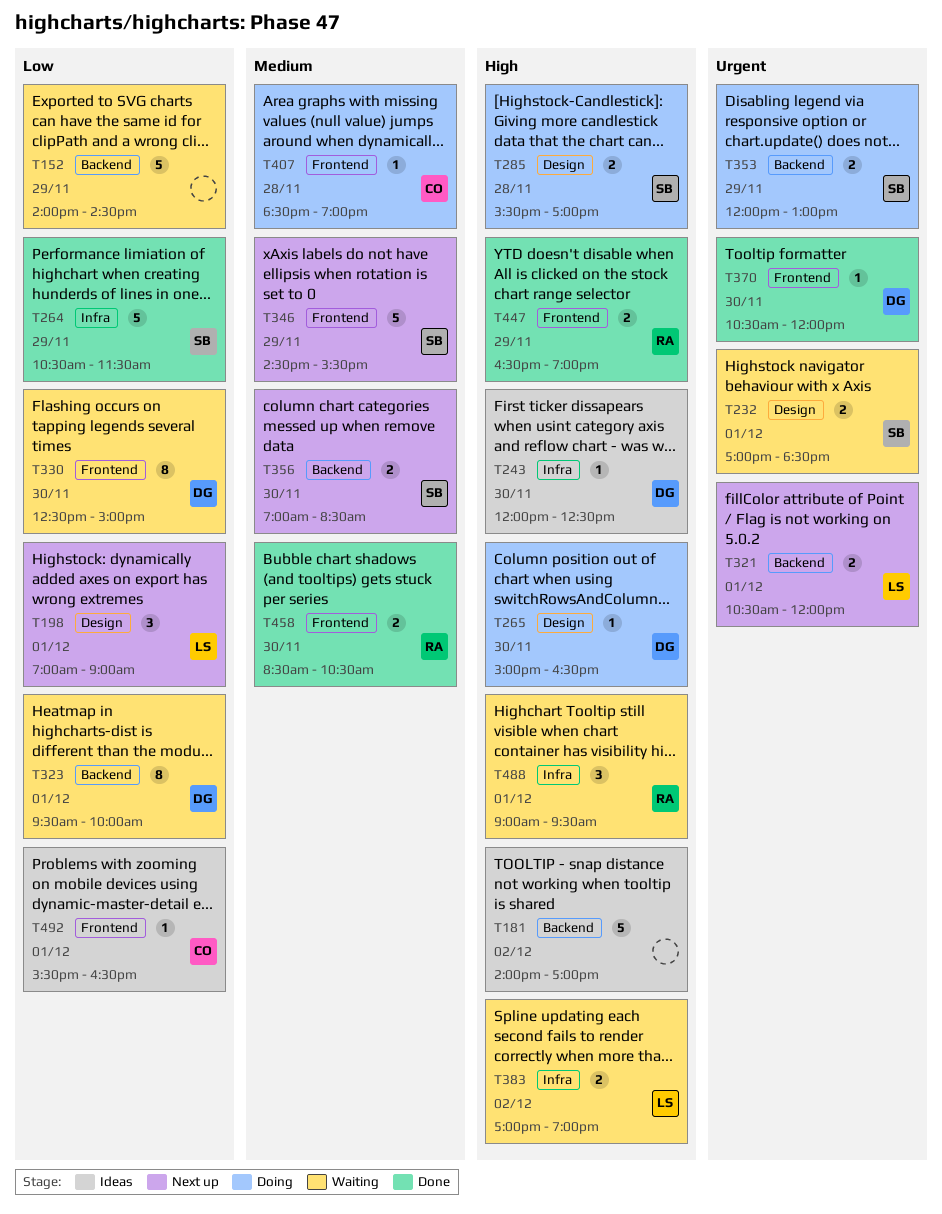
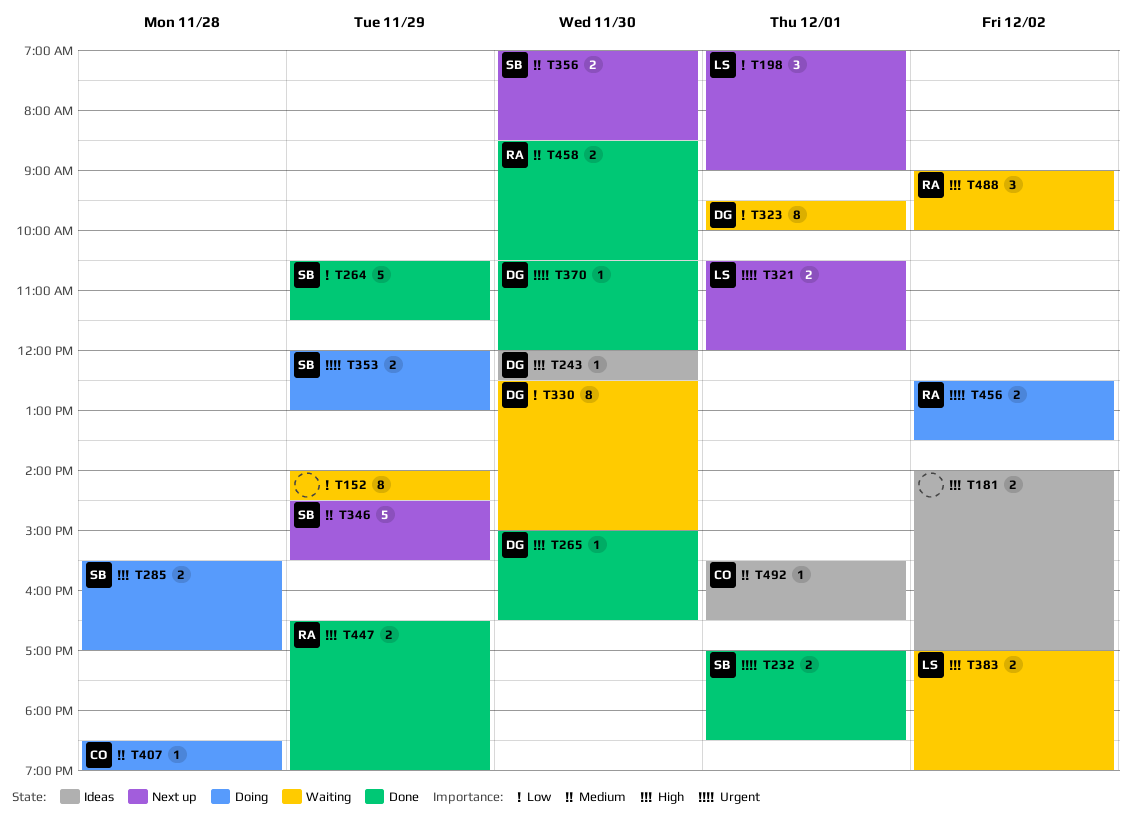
T152, estimate: 5 -> 8
T181, estimate: 5 -> 2
T232, status: Waiting -> Done
T265, status: Doing -> Done
T456: none -> present
T488, day: Dec 1 -> Dec 2
T488, ends: 09:30 -> 10:00
T492, priority: Low -> Medium

